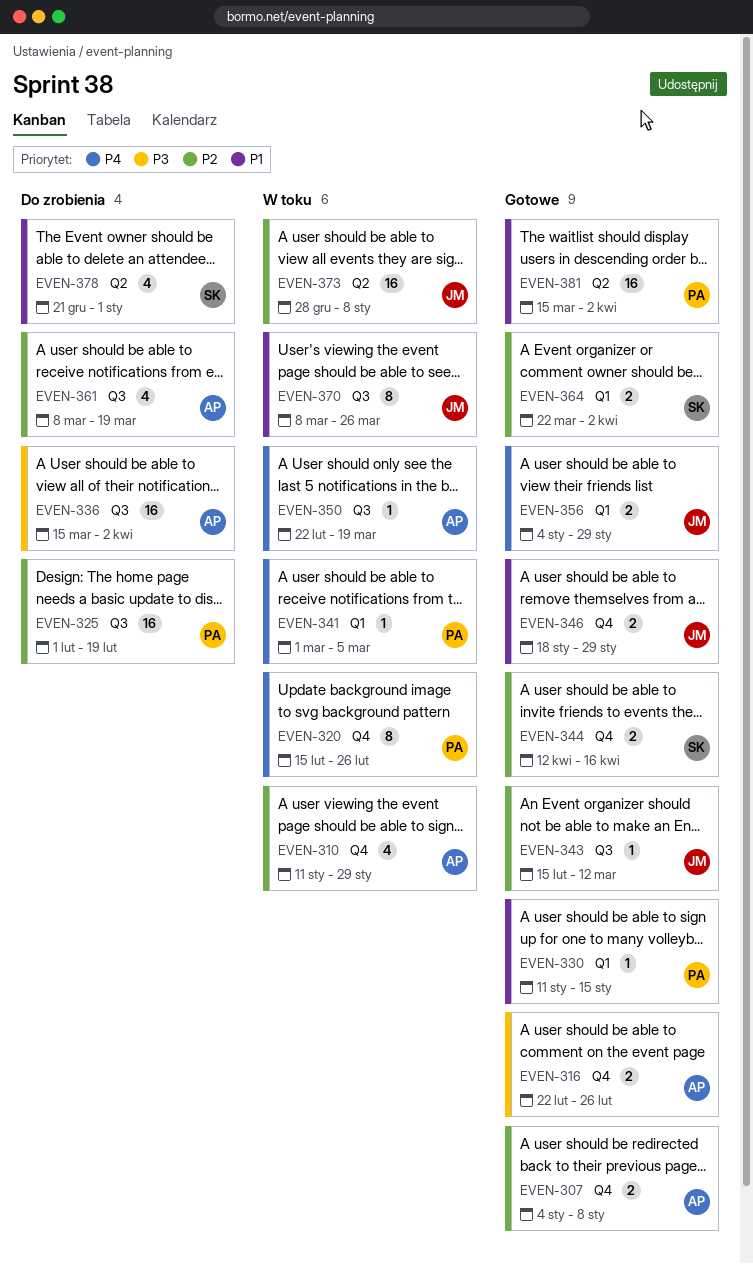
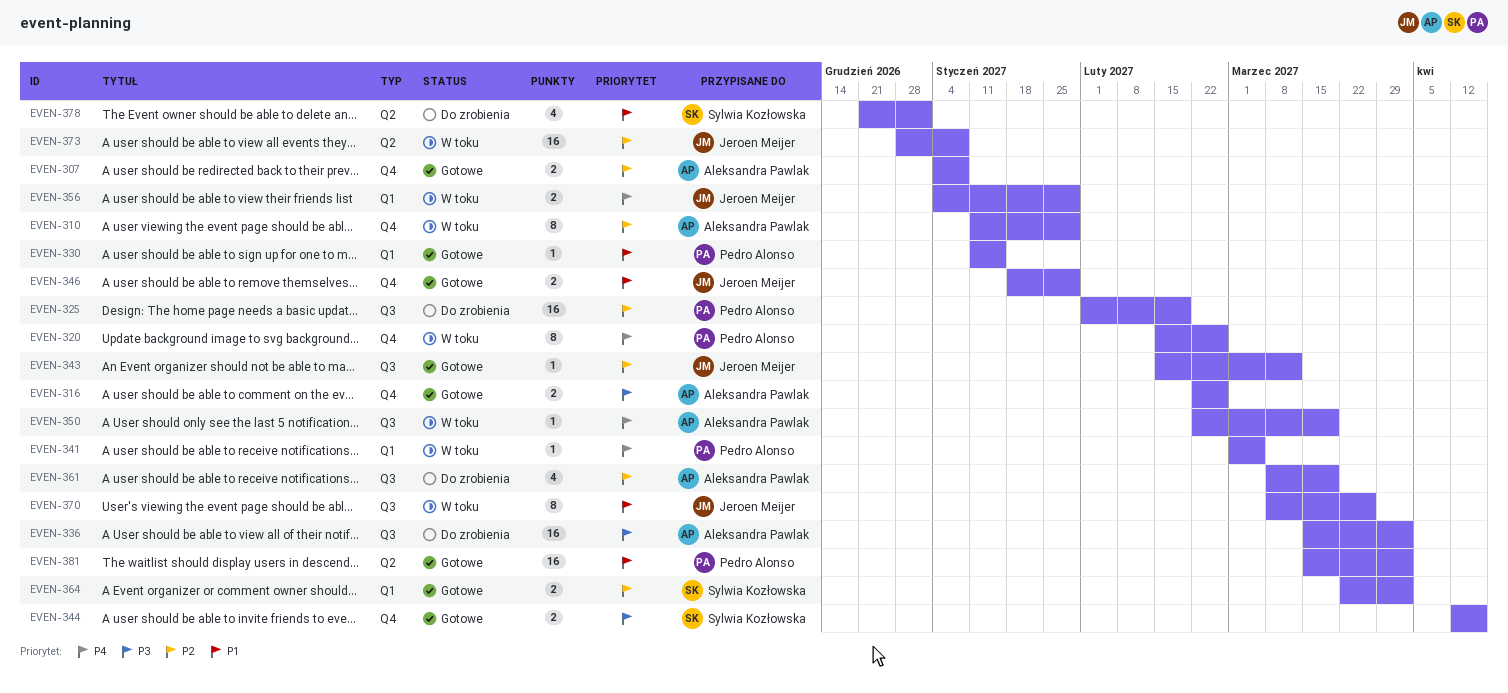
EVEN-310, estimate: 4 -> 8
EVEN-344, priority: P2 -> P3
EVEN-356, status: Gotowe -> W toku

